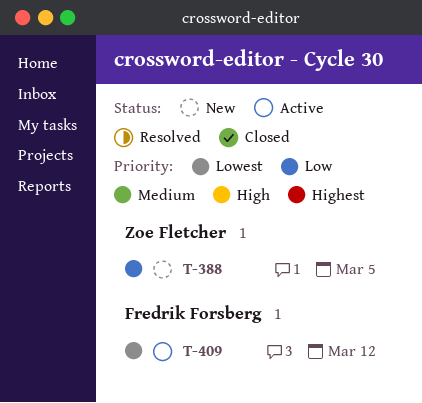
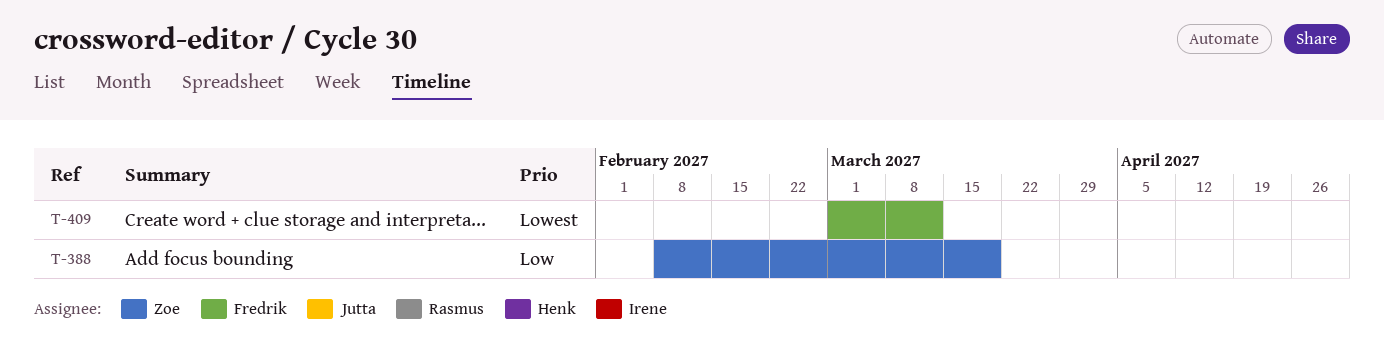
T-388, due: Mar 5 -> Mar 19

